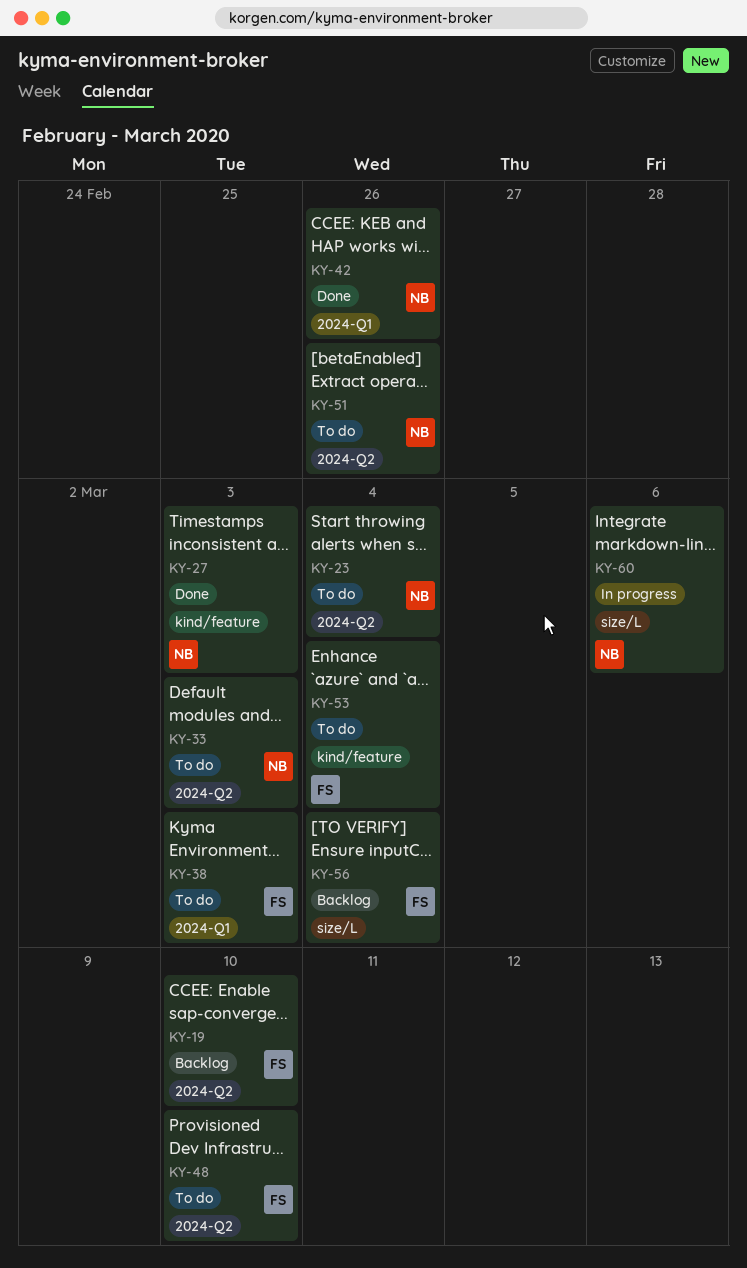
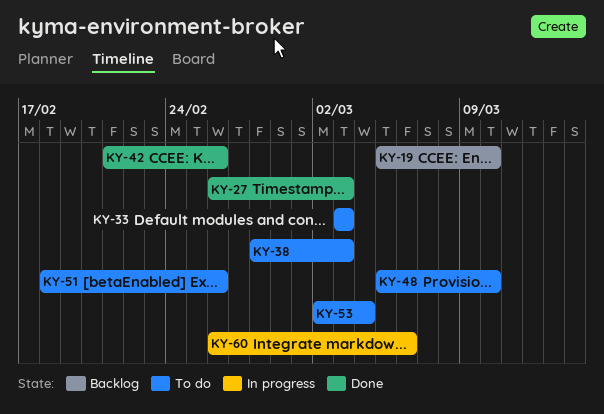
KY-23: present -> none
KY-56: present -> none

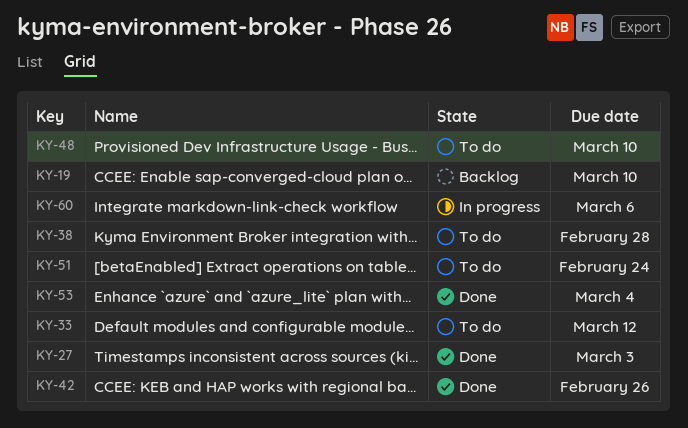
KY-33, due: Mar 3 -> Mar 12
KY-38, due: Mar 3 -> Feb 28
KY-51, due: Feb 26 -> Feb 24
KY-53, status: To do -> Done

